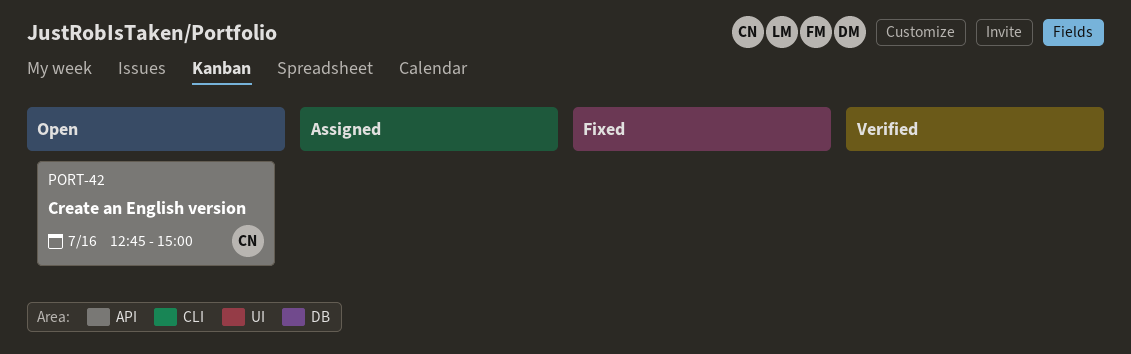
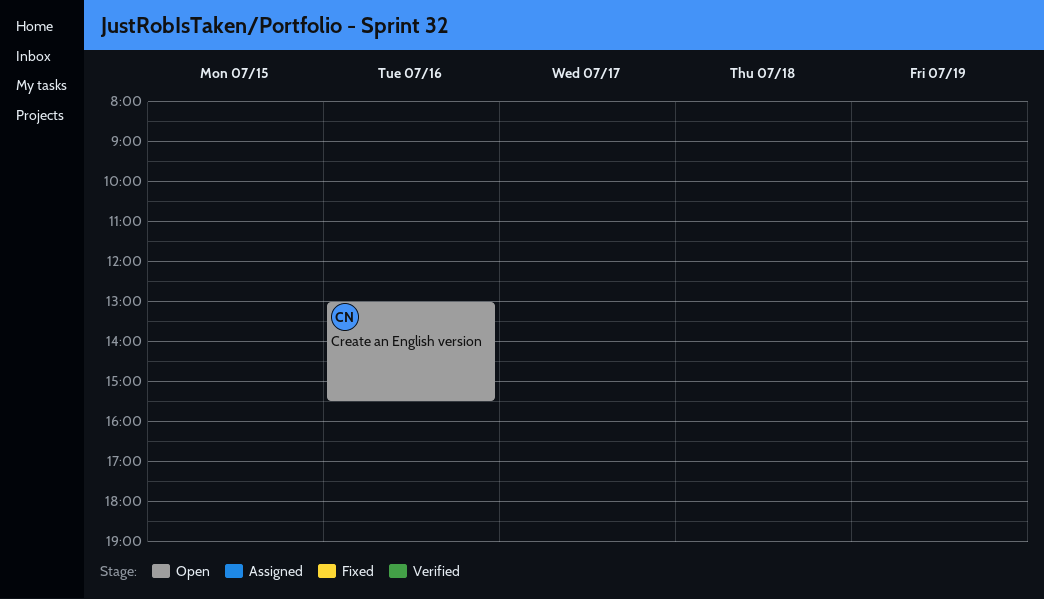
Create an English version, begins: 12:45 -> 13:00
Create an English version, ends: 15:00 -> 15:30

